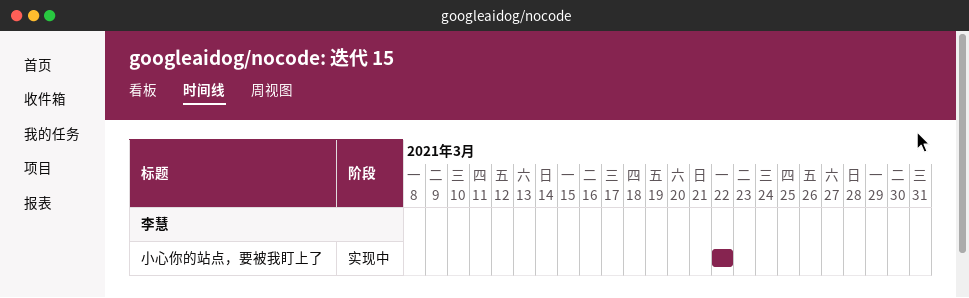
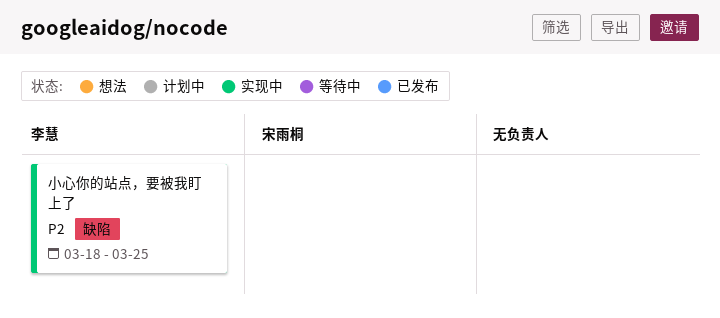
小心你的站点，要被我盯上了, start: Mar 22 -> Mar 18
小心你的站点，要被我盯上了, due: Mar 22 -> Mar 25

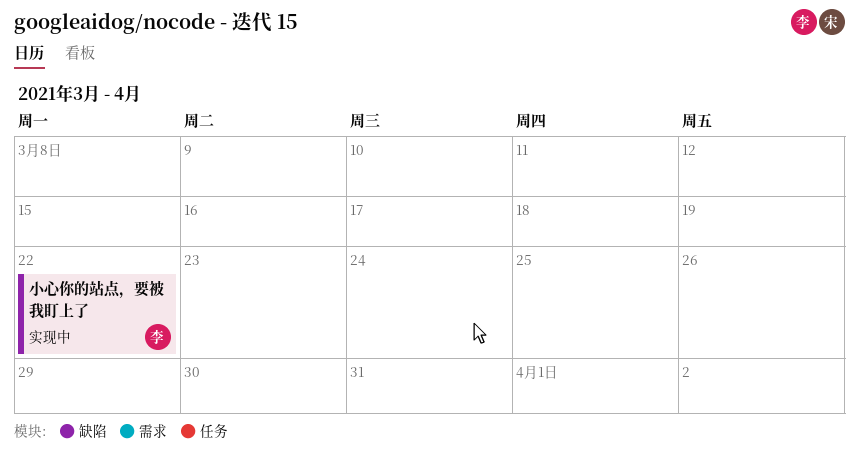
小心你的站点，要被我盯上了, due: Mar 25 -> Mar 22

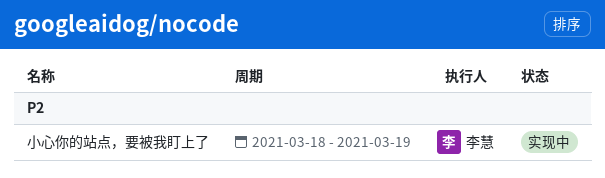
小心你的站点，要被我盯上了, due: Mar 22 -> Mar 19

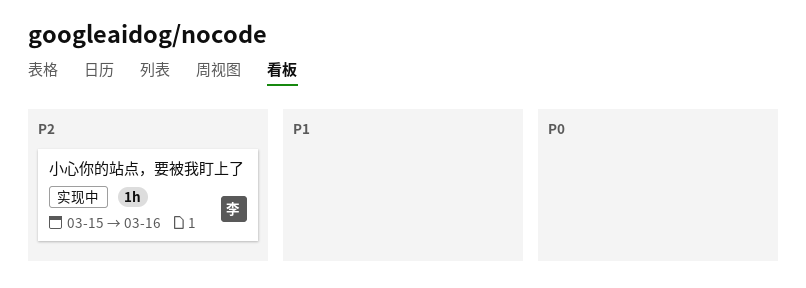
小心你的站点，要被我盯上了, start: Mar 18 -> Mar 15
小心你的站点，要被我盯上了, due: Mar 19 -> Mar 16

